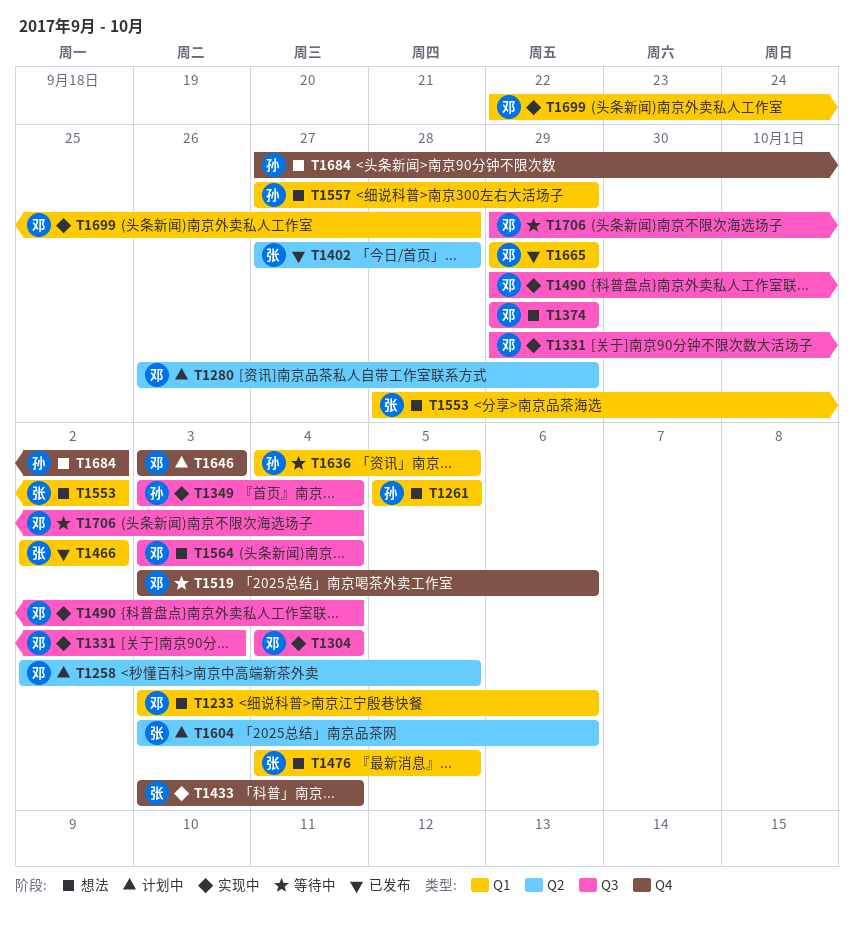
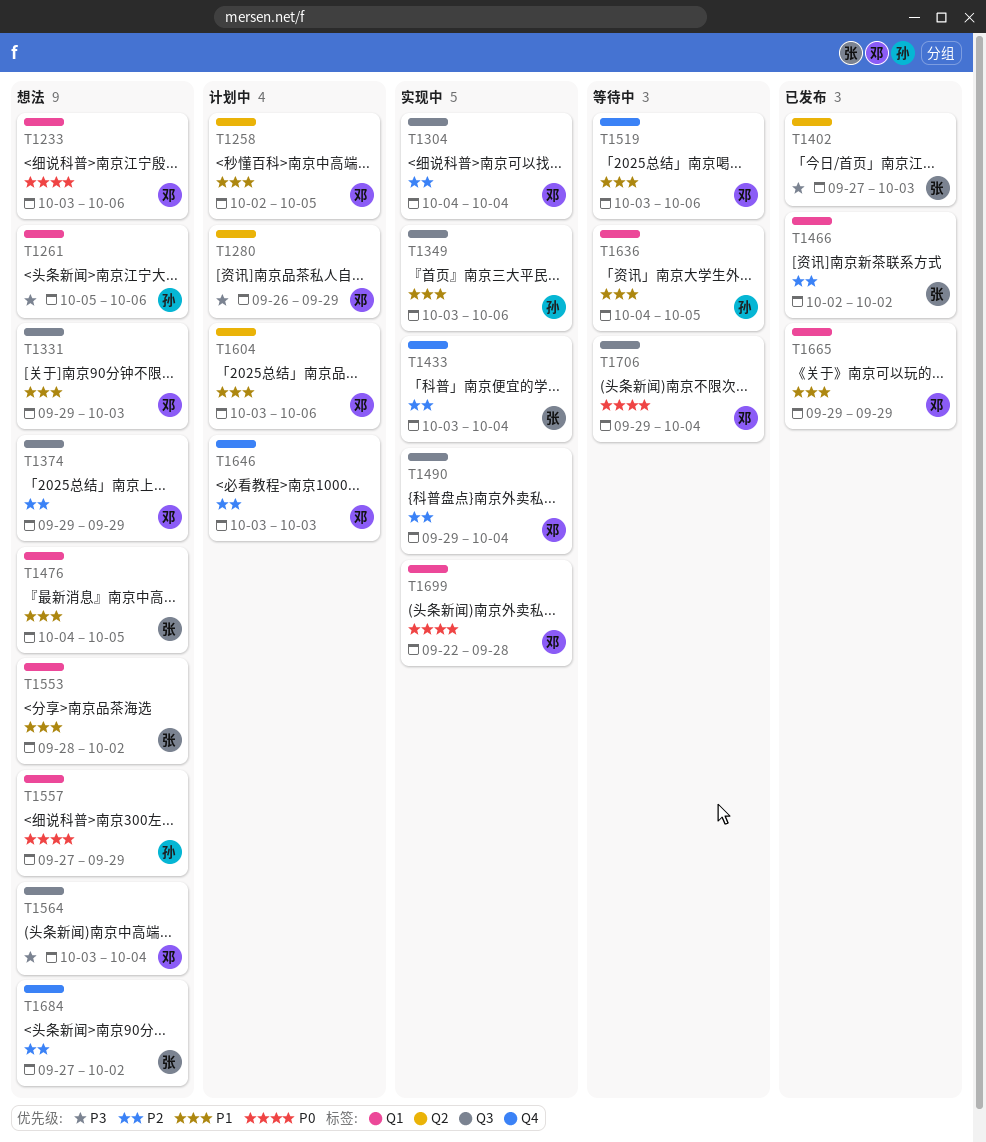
T1261, due: Oct 5 -> Oct 6
T1331, status: 实现中 -> 想法
T1349, due: Oct 4 -> Oct 6
T1402, due: Sep 28 -> Oct 3
T1604, owner: 张 -> 邓
T1684, owner: 孙 -> 张

